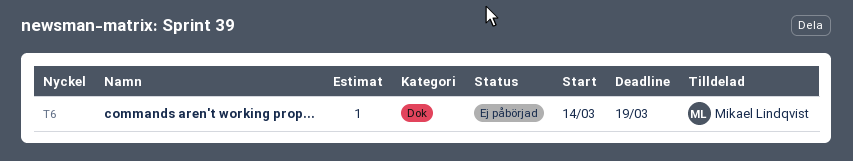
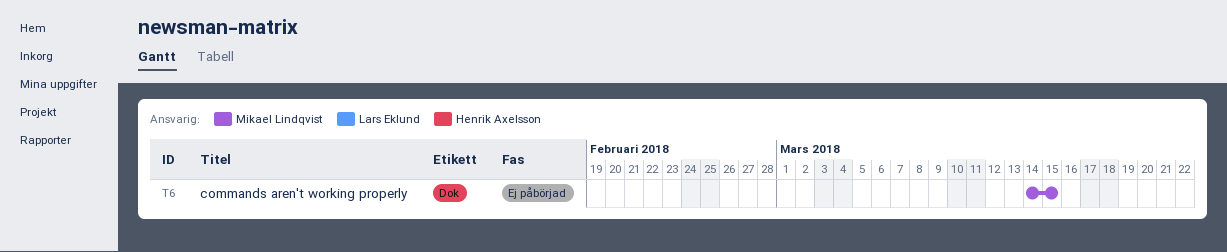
T6, due: Mar 19 -> Mar 15

